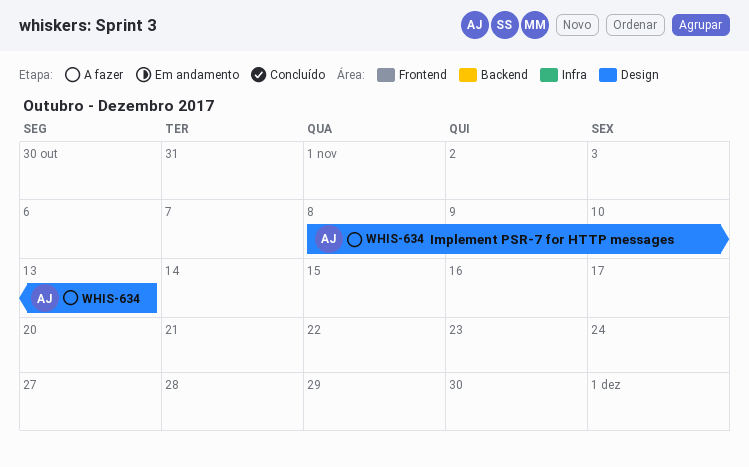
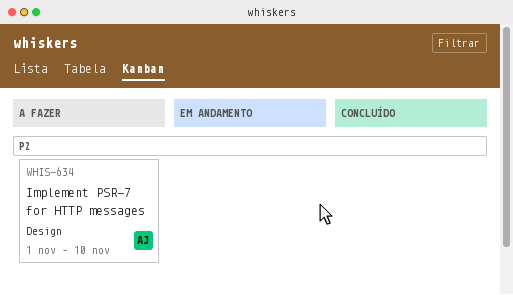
WHIS-634, start: Nov 8 -> Nov 1
WHIS-634, due: Nov 13 -> Nov 10

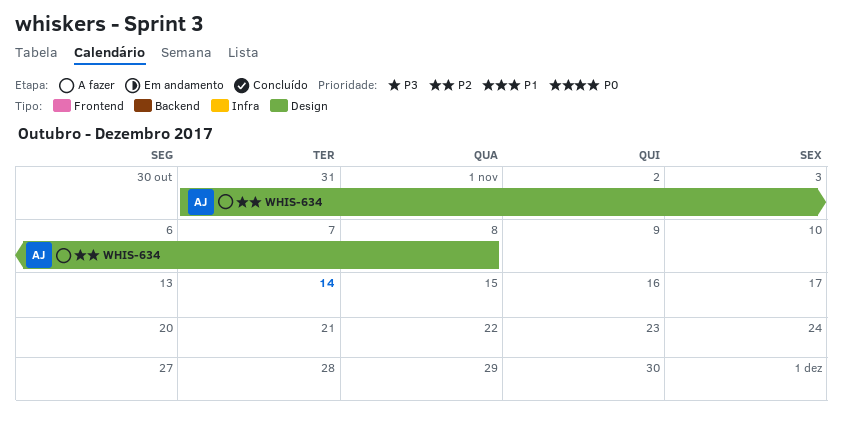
WHIS-634, start: Nov 1 -> Oct 31
WHIS-634, due: Nov 10 -> Nov 8

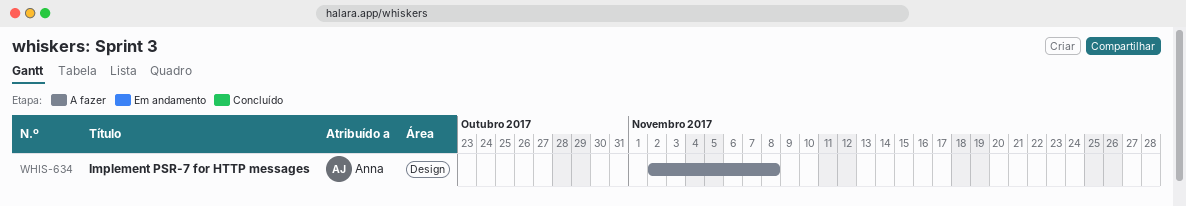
WHIS-634, start: Oct 31 -> Nov 2

